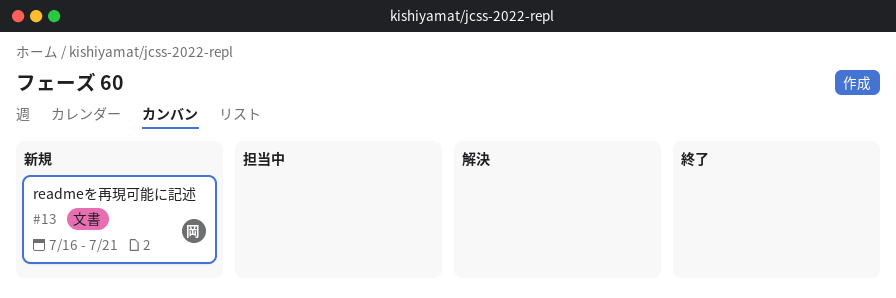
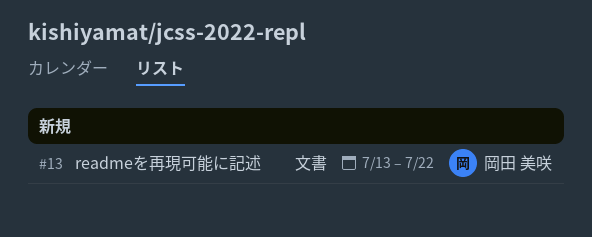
#13, start: Jul 16 -> Jul 13
#13, due: Jul 21 -> Jul 22

